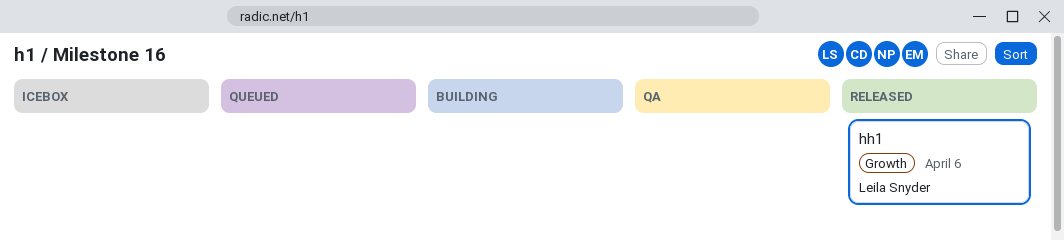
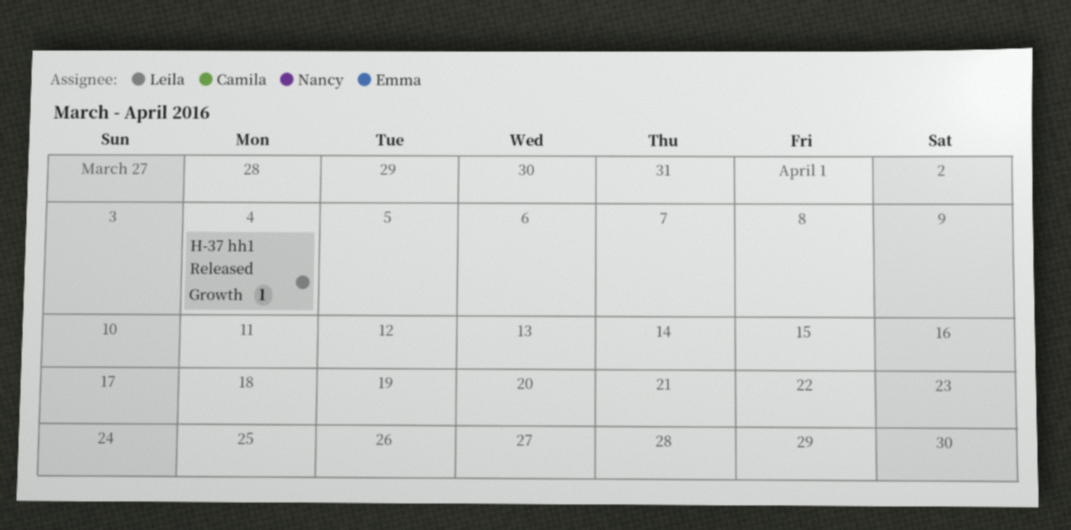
hh1, due: Apr 6 -> Apr 4

